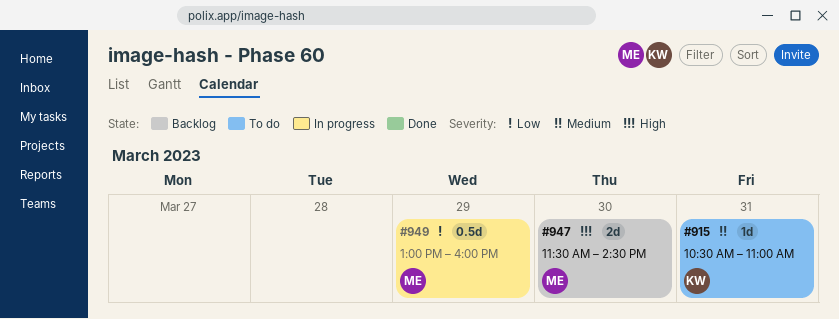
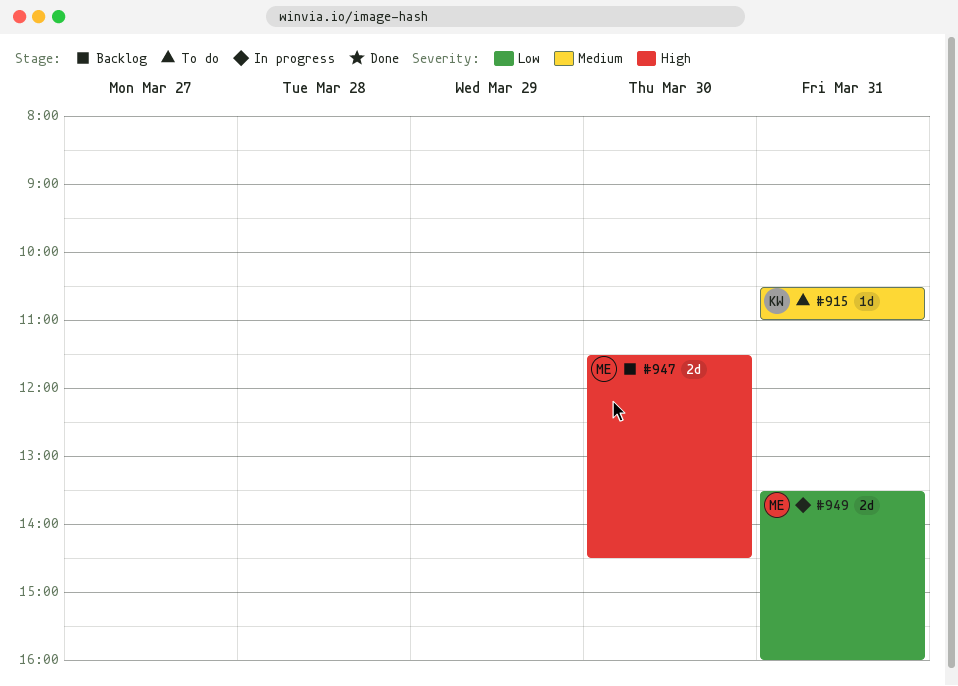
#949, estimate: 0.5d -> 2d
#949, day: Mar 29 -> Mar 31
#949, begins: 13:00 -> 13:30

